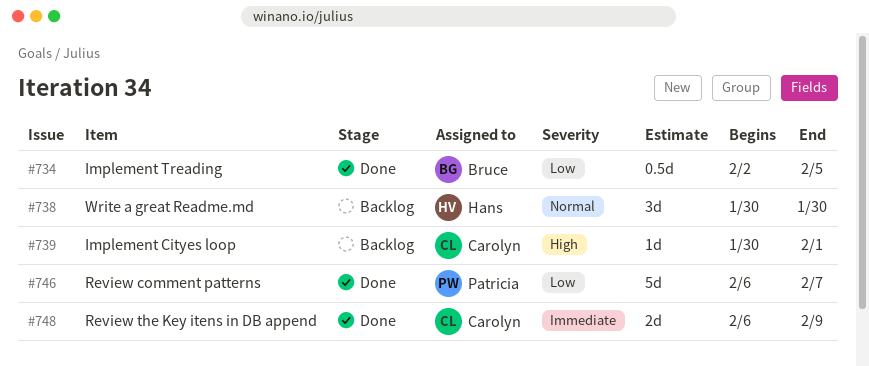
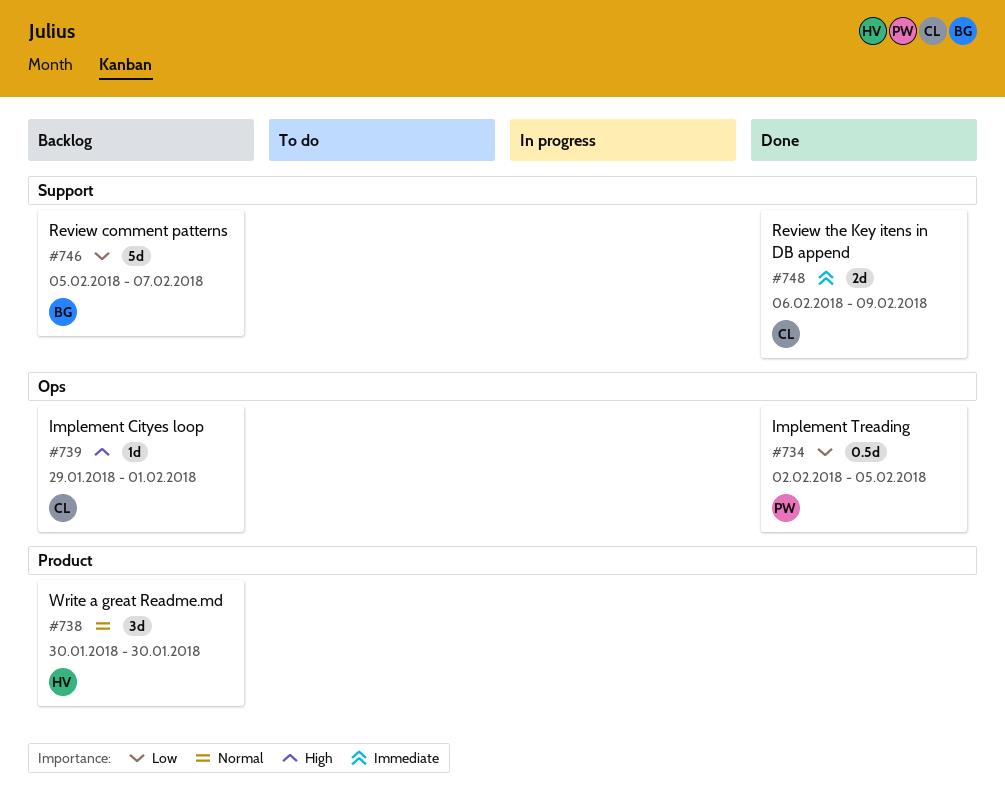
#734, owner: Bruce -> Patricia
#739, start: Jan 30 -> Jan 29
#746, status: Done -> Backlog
#746, owner: Patricia -> Bruce
#746, start: Feb 6 -> Feb 5

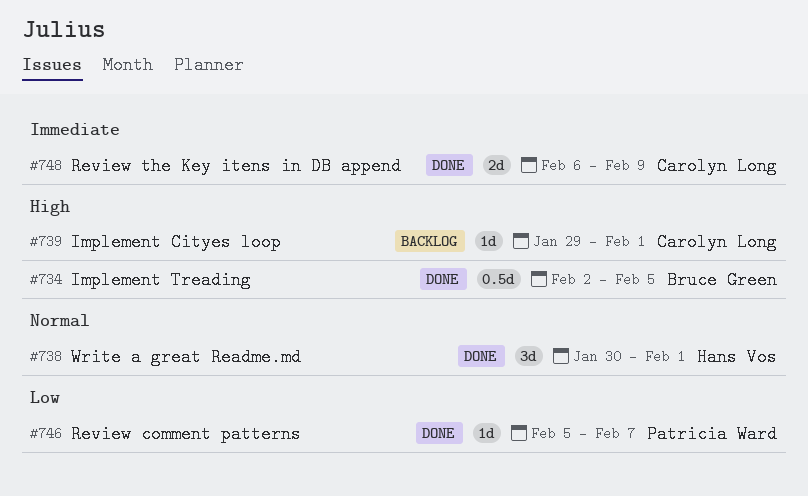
#734, owner: Patricia Ward -> Bruce Green
#734, priority: Low -> High
#738, status: Backlog -> Done
#738, due: Jan 30 -> Feb 1
#746, status: Backlog -> Done
#746, owner: Bruce Green -> Patricia Ward
#746, estimate: 5d -> 1d

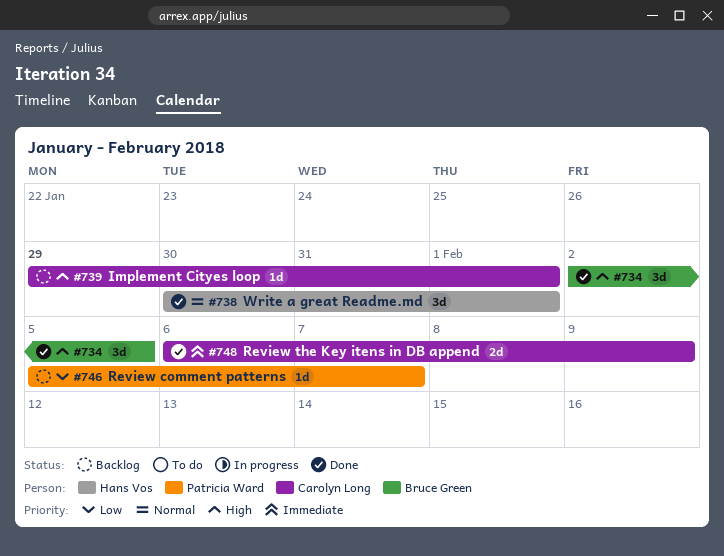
#734, estimate: 0.5d -> 3d
#746, status: Done -> Backlog

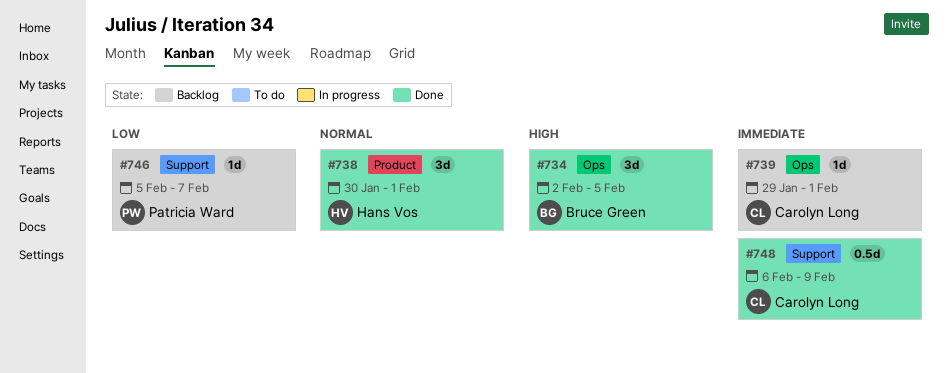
#739, priority: High -> Immediate
#748, estimate: 2d -> 0.5d

